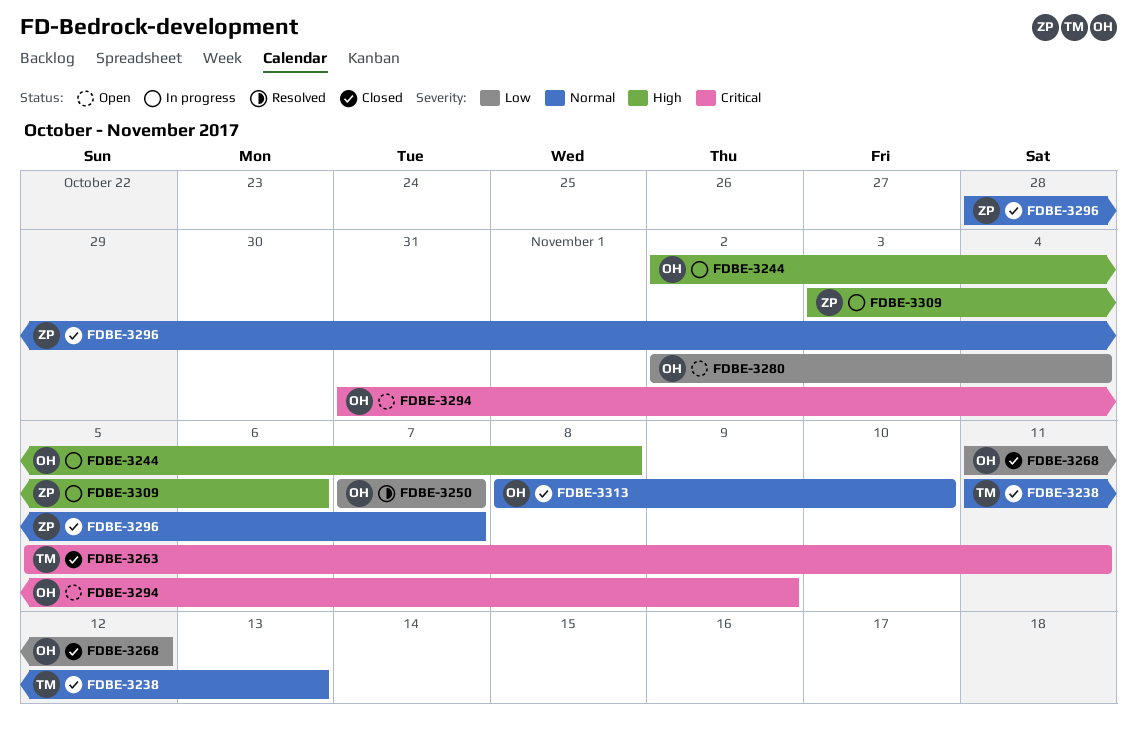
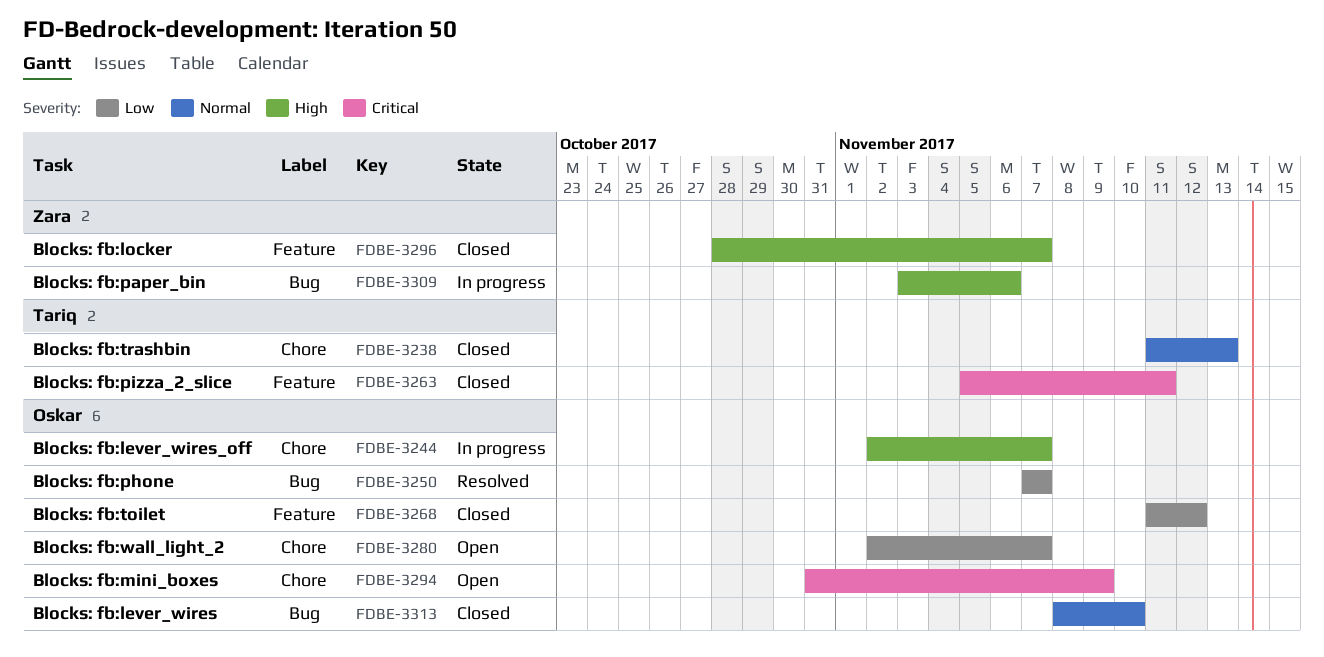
FDBE-3244, due: Nov 8 -> Nov 7
FDBE-3280, due: Nov 4 -> Nov 7
FDBE-3296, priority: Normal -> High

